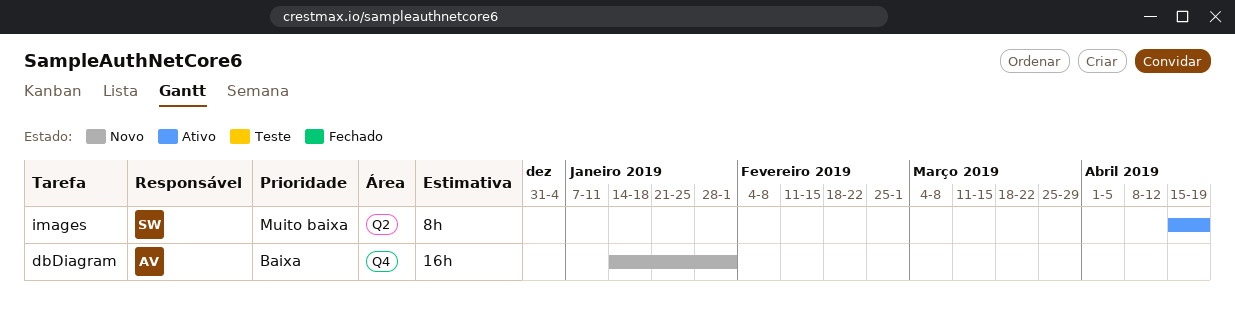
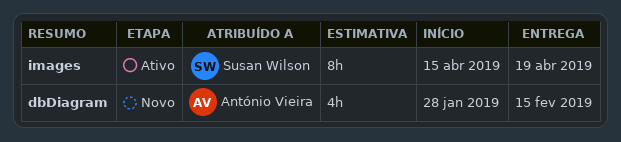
dbDiagram, estimate: 16h -> 4h
dbDiagram, start: Jan 14 -> Jan 28
dbDiagram, due: Feb 1 -> Feb 15

